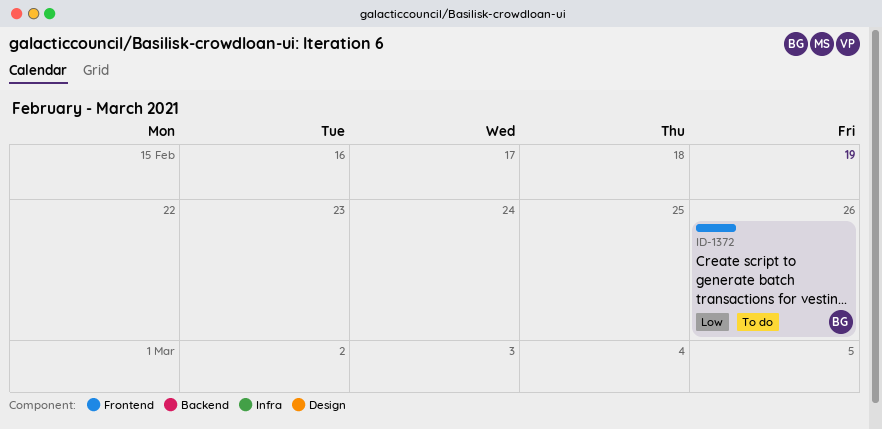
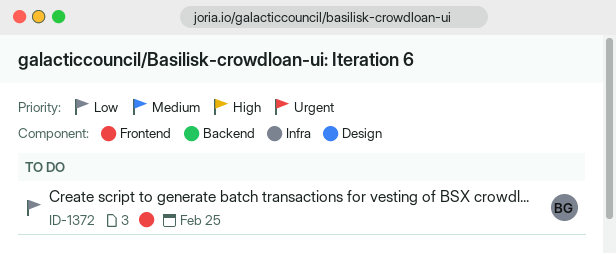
ID-1372, due: Feb 26 -> Feb 25

